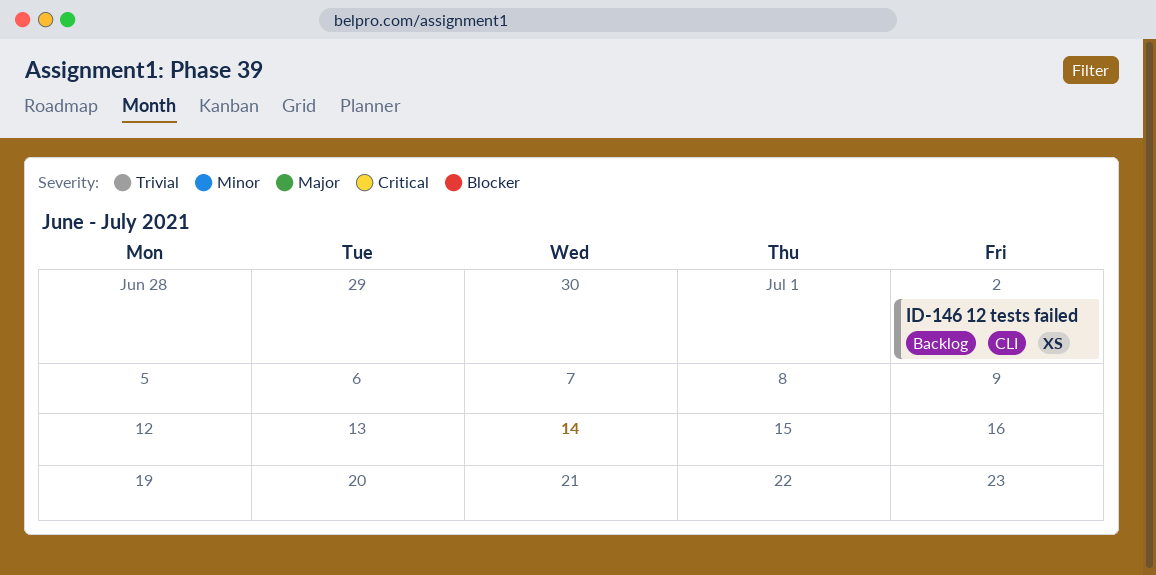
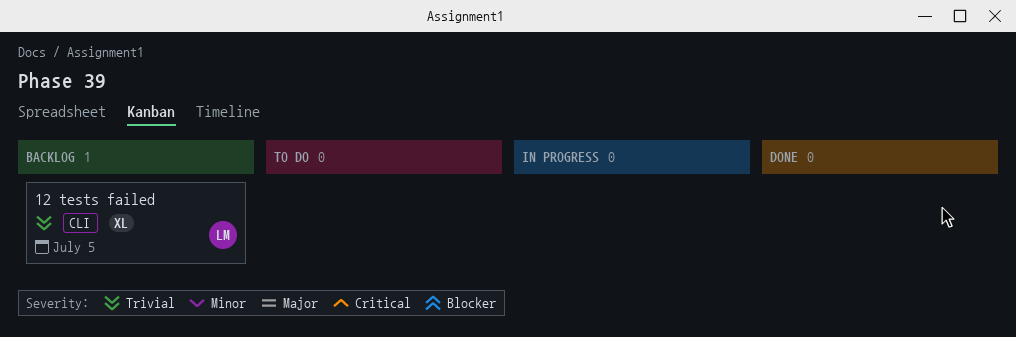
12 tests failed, estimate: XS -> XL
12 tests failed, due: Jul 2 -> Jul 5

